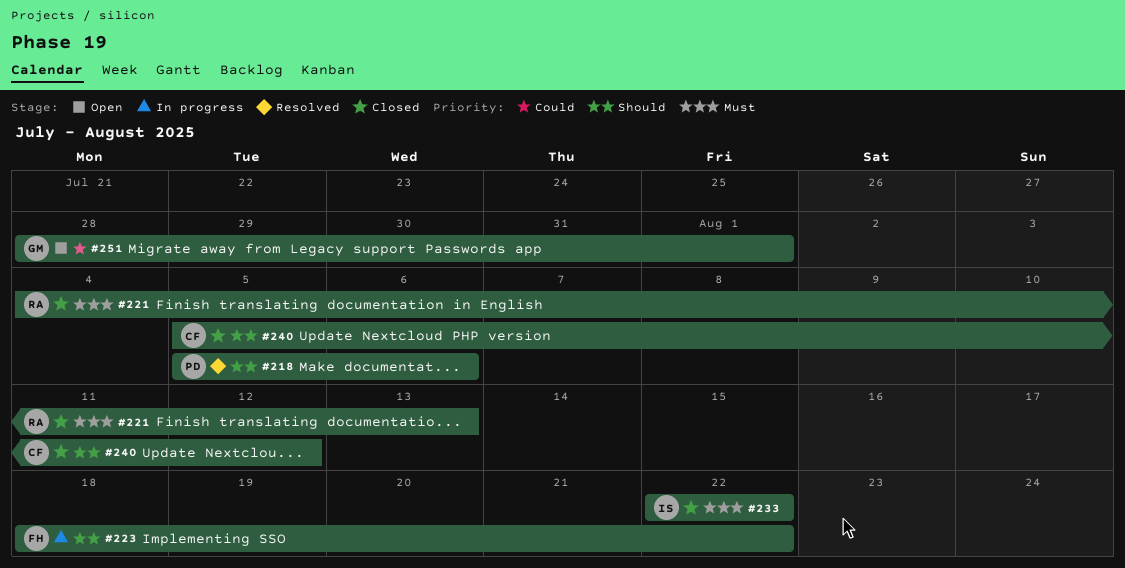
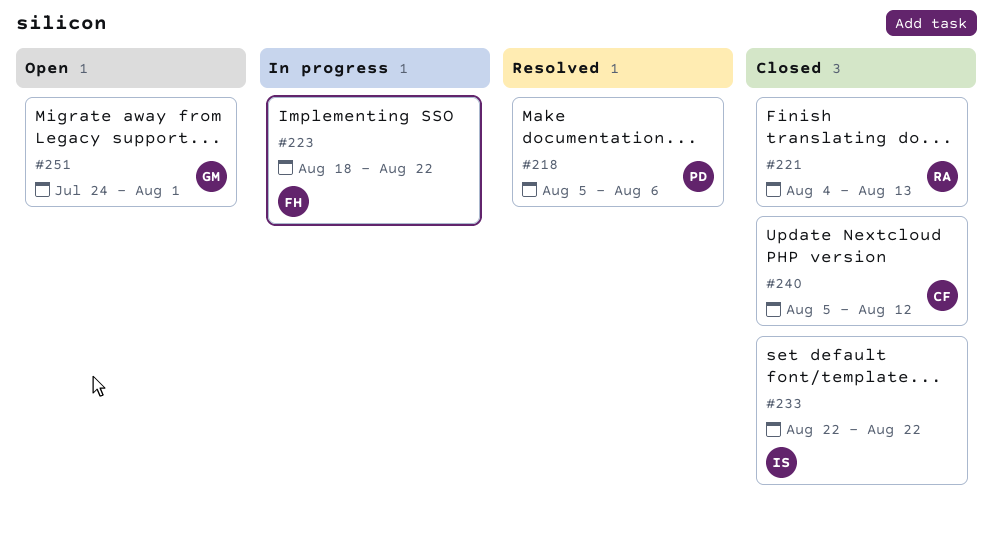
#251, start: Jul 28 -> Jul 24

